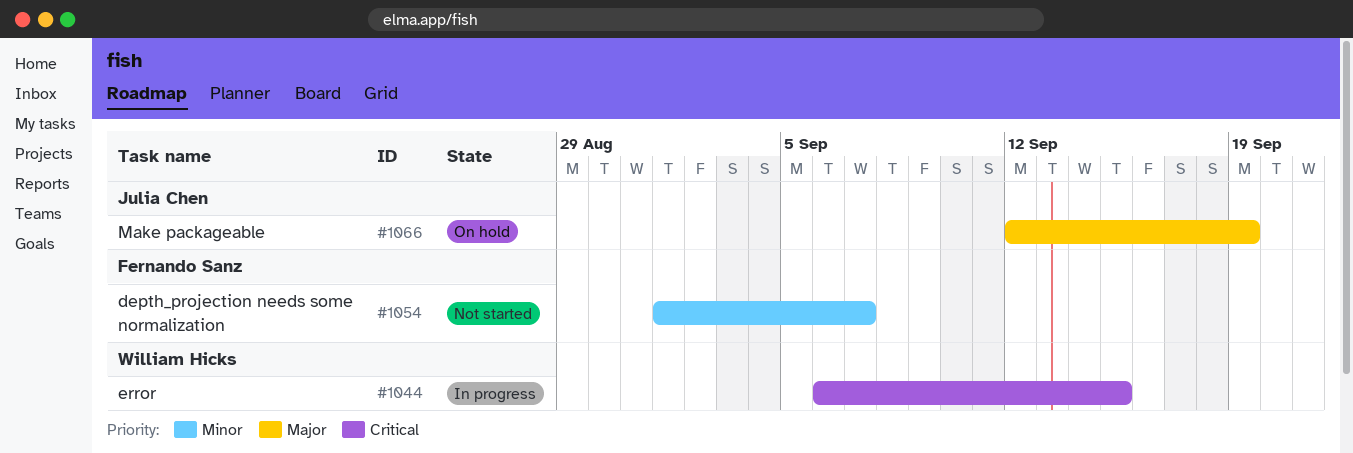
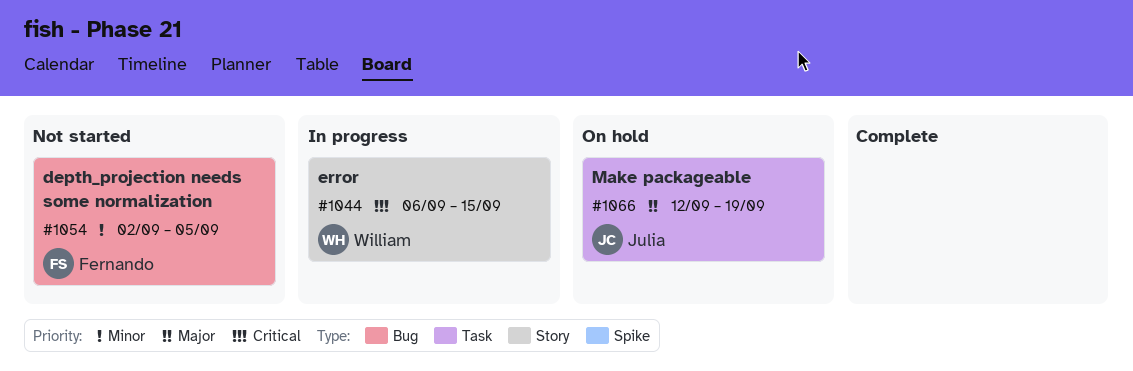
#1054, start: Sep 1 -> Sep 2
#1054, due: Sep 7 -> Sep 5

